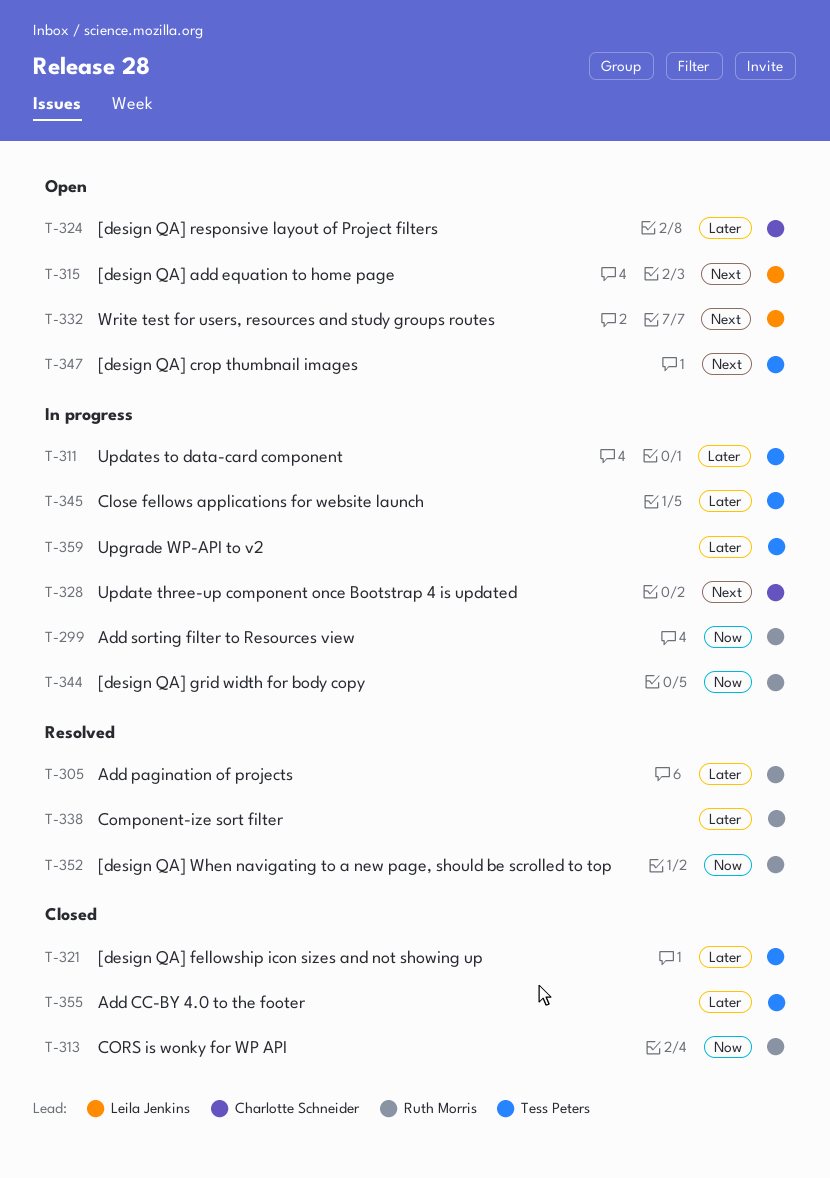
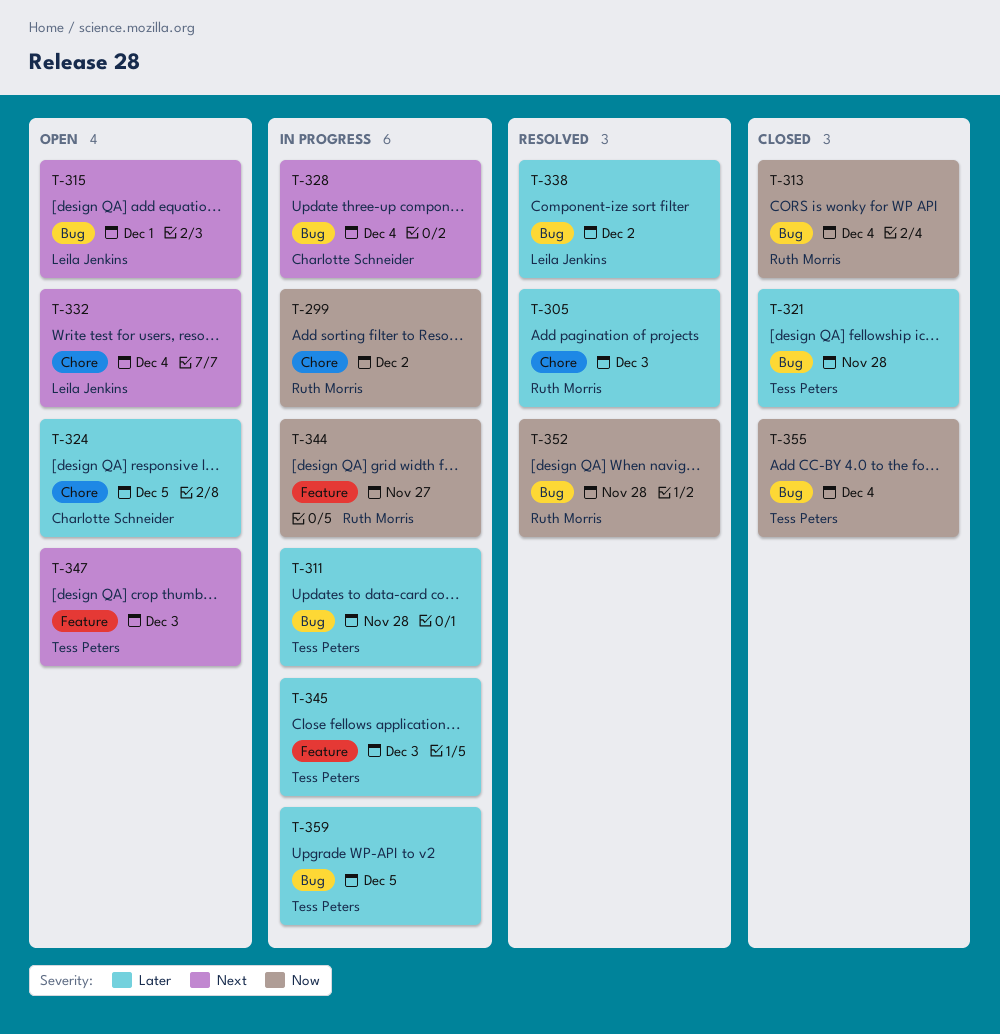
T-338, owner: Ruth Morris -> Leila Jenkins
T-355, priority: Later -> Now

